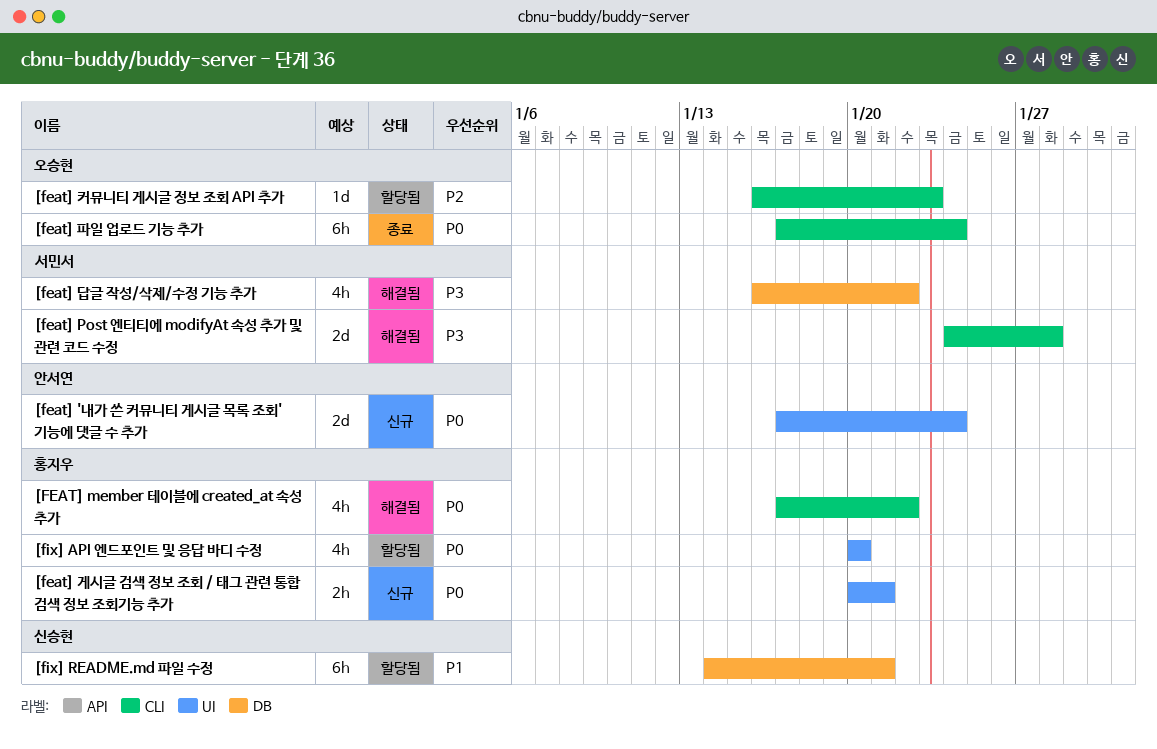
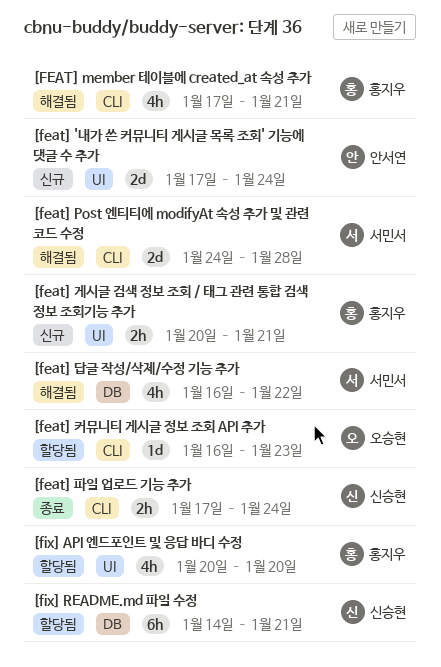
[FEAT] member 테이블에 created_at 속성 추가, due: Jan 22 -> Jan 21
[feat] 파일 업로드 기능 추가, owner: 오승현 -> 신승현
[feat] 파일 업로드 기능 추가, estimate: 6h -> 2h

